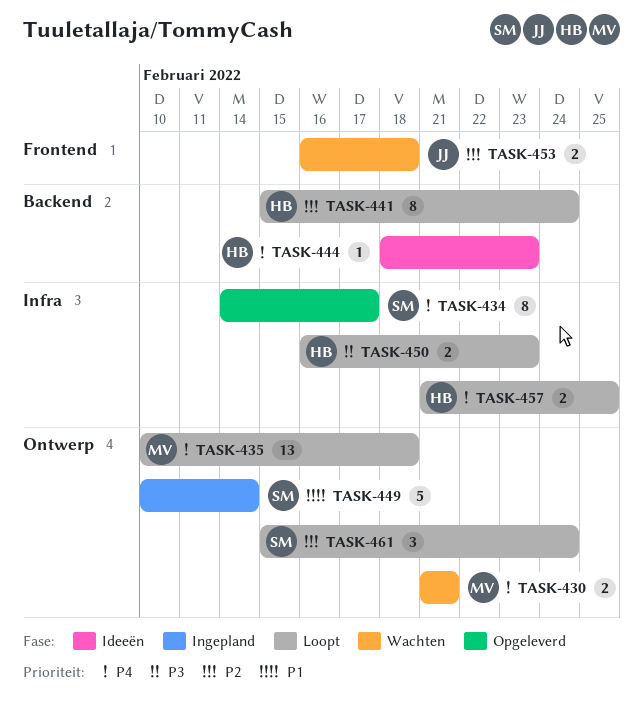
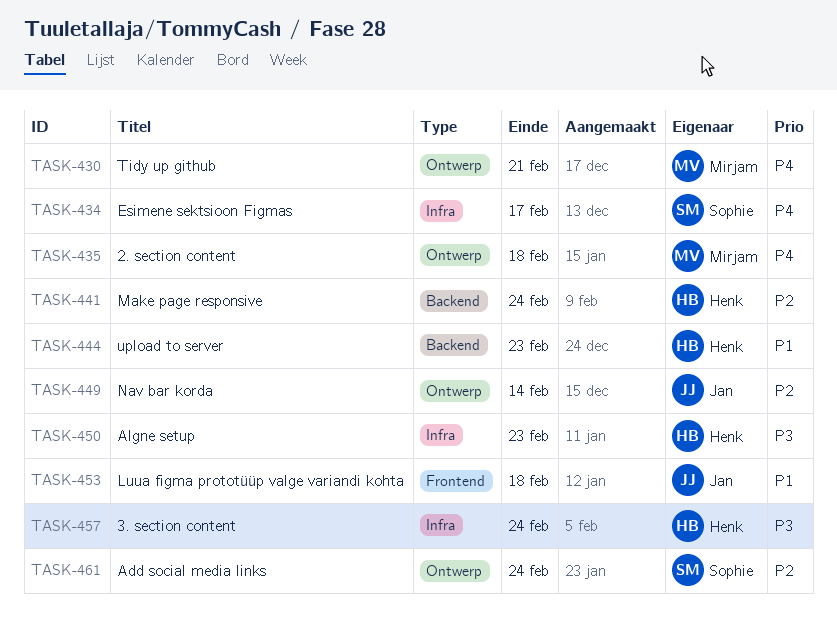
TASK-444, priority: P4 -> P1
TASK-449, owner: Sophie -> Jan
TASK-449, priority: P1 -> P2
TASK-453, priority: P2 -> P1
TASK-457, priority: P4 -> P3
TASK-457, due: Feb 25 -> Feb 24

